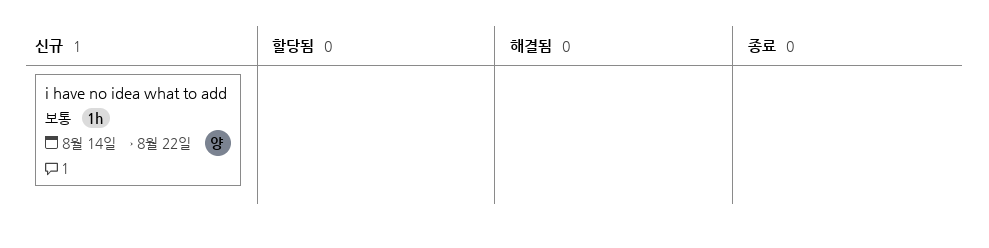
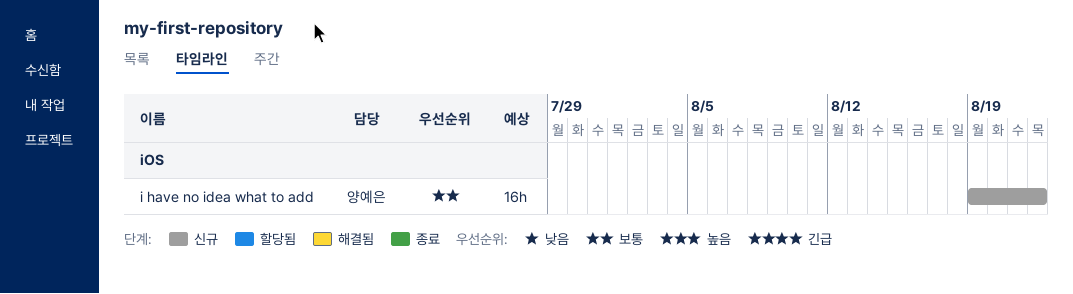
i have no idea what to add, estimate: 1h -> 16h
i have no idea what to add, start: Aug 14 -> Aug 19

